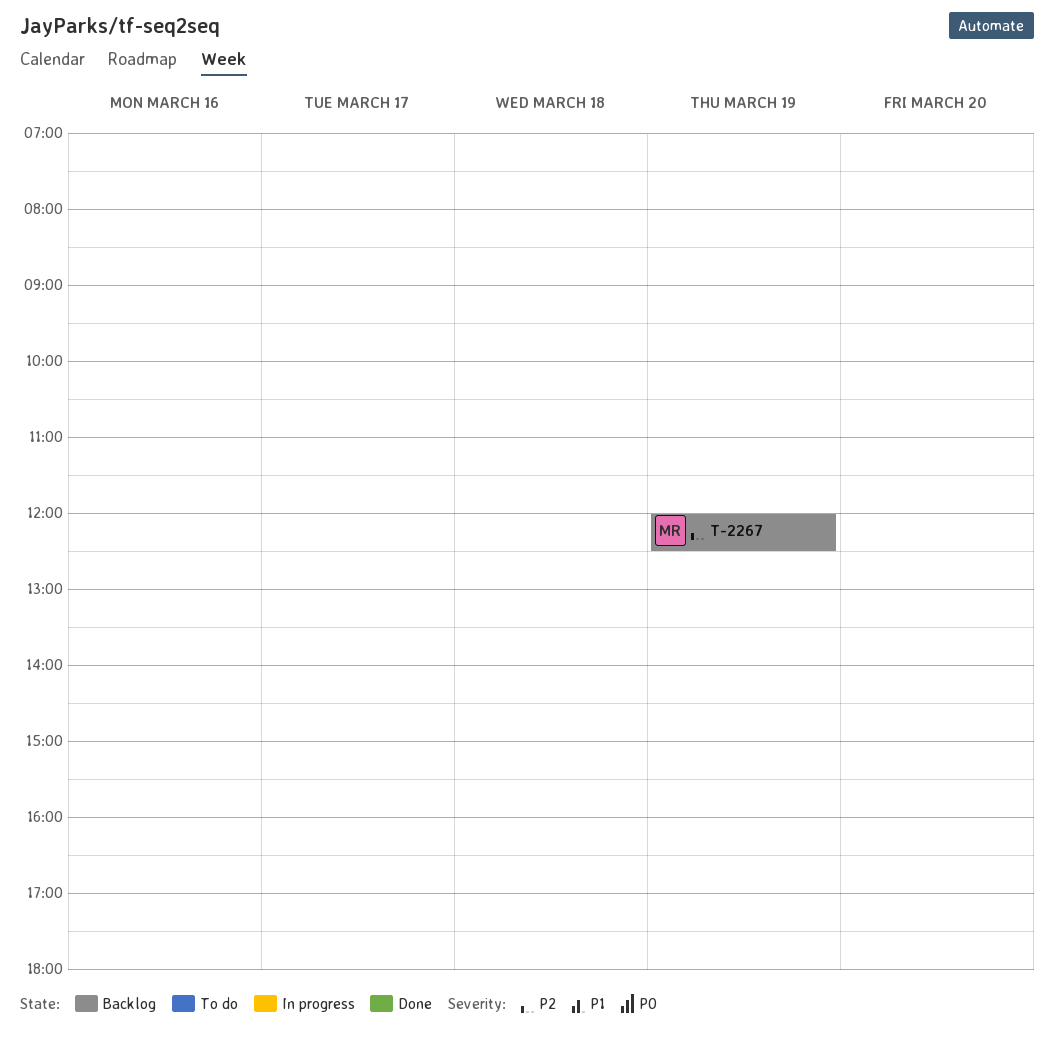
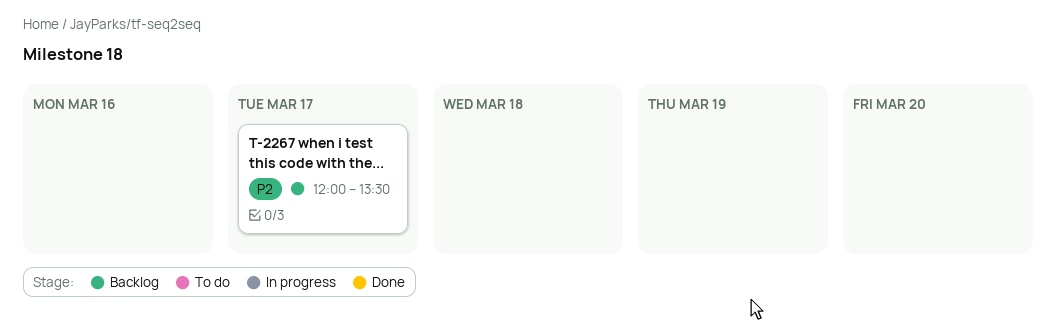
T-2267, day: Mar 19 -> Mar 17
T-2267, ends: 12:30 -> 13:30

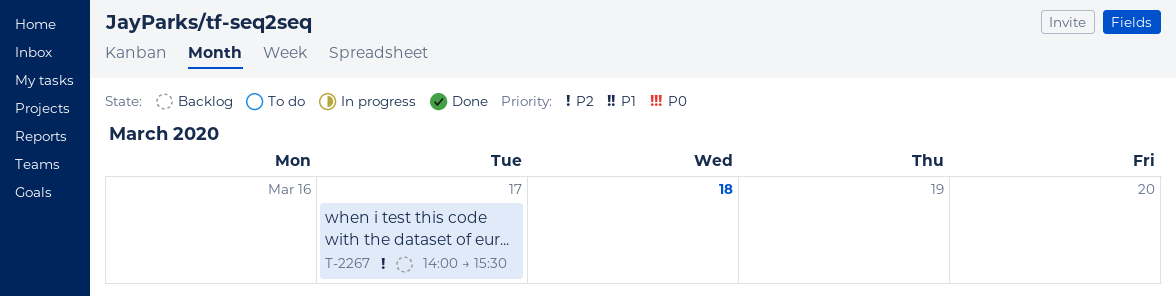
T-2267, begins: 12:00 -> 14:00
T-2267, ends: 13:30 -> 15:30

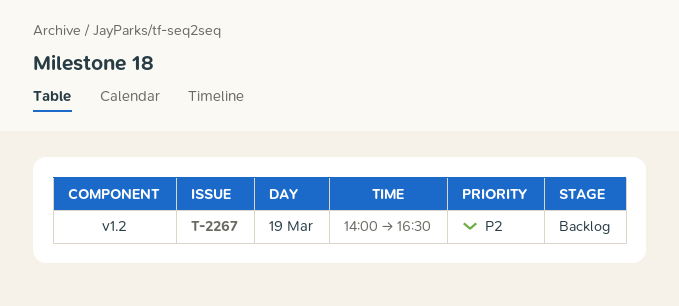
T-2267, day: Mar 17 -> Mar 19
T-2267, ends: 15:30 -> 16:30

